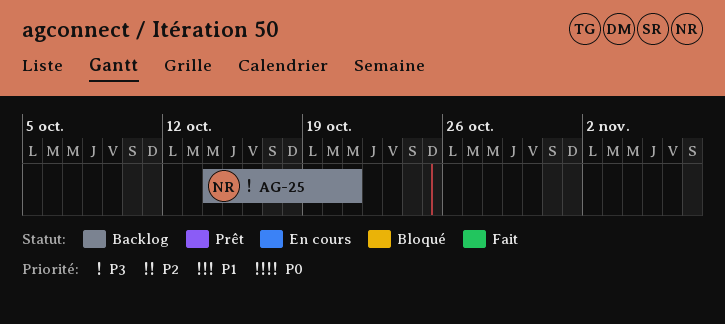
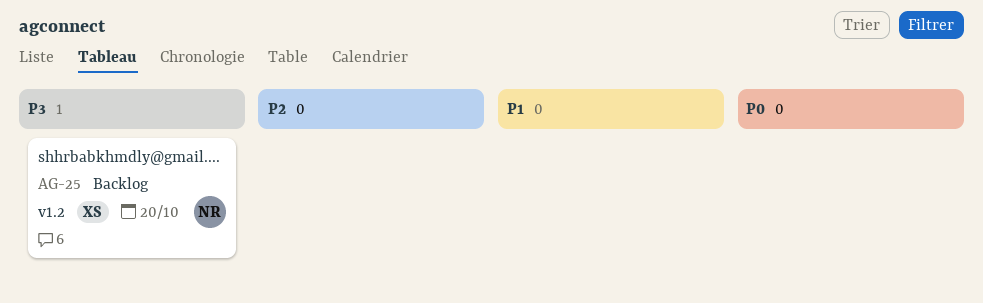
AG-25, due: Oct 21 -> Oct 20

